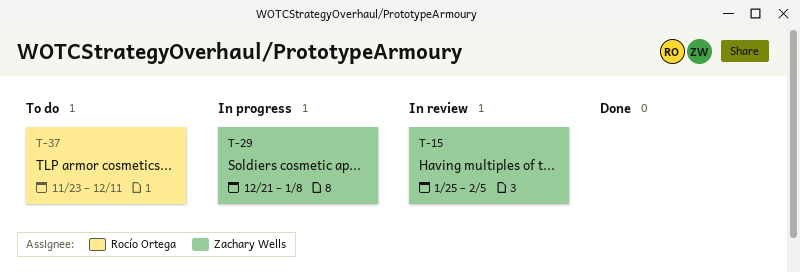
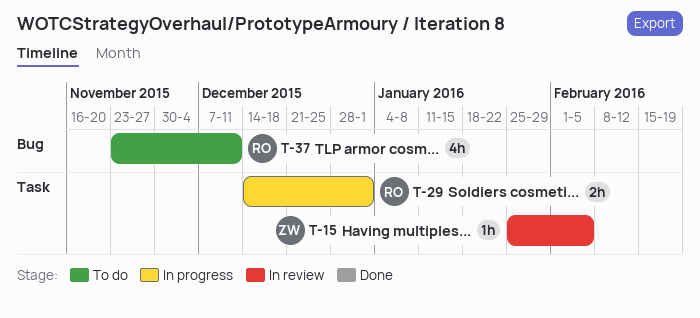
T-29, owner: Zachary Wells -> Rocío Ortega
T-29, start: Dec 21 -> Dec 14
T-29, due: Jan 8 -> Jan 1

